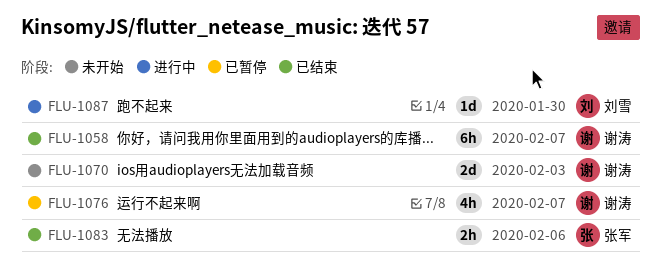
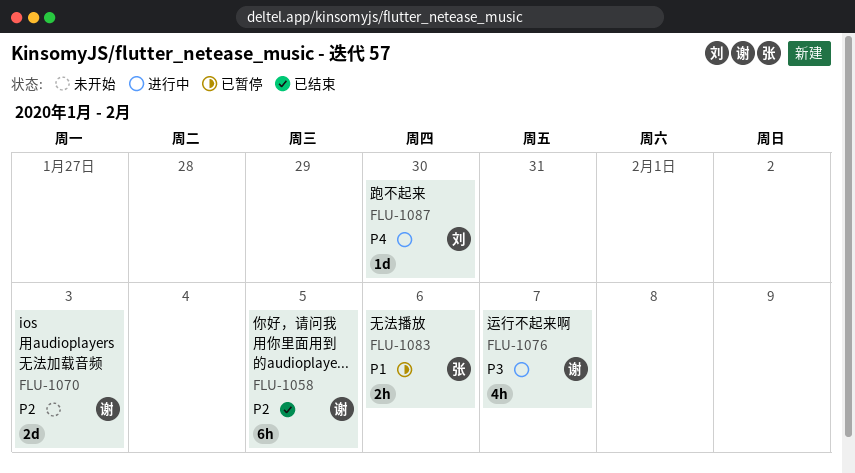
FLU-1058, due: Feb 7 -> Feb 5
FLU-1076, status: 已暂停 -> 进行中
FLU-1083, status: 已结束 -> 已暂停

